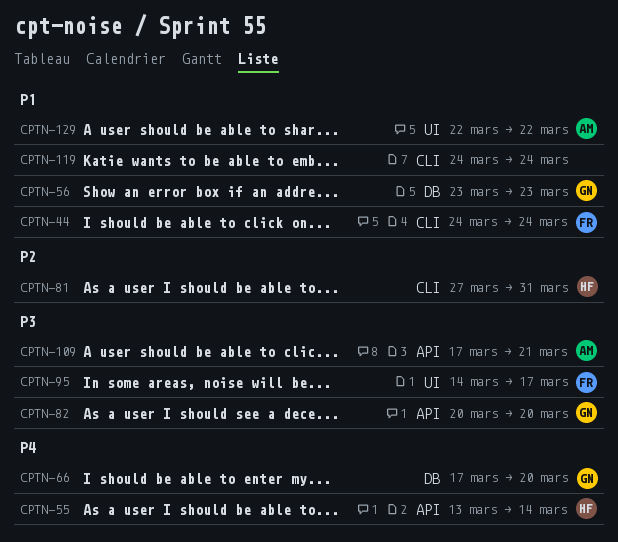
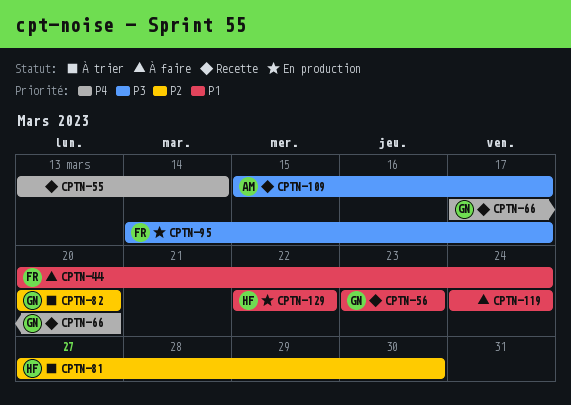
CPTN-44, start: Mar 24 -> Mar 20
CPTN-55, owner: HF -> none
CPTN-81, due: Mar 31 -> Mar 30
CPTN-82, priority: P3 -> P2
CPTN-109, start: Mar 17 -> Mar 15
CPTN-109, due: Mar 21 -> Mar 17
CPTN-129, owner: AM -> HF

